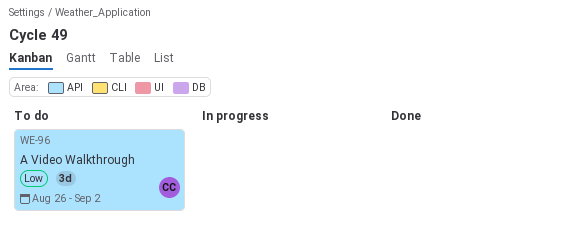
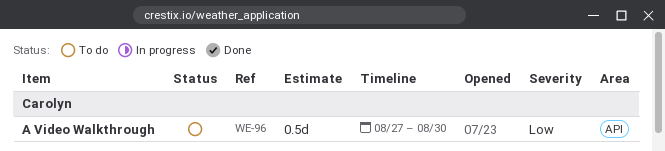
WE-96, estimate: 3d -> 0.5d
WE-96, start: Aug 26 -> Aug 27
WE-96, due: Sep 2 -> Aug 30

